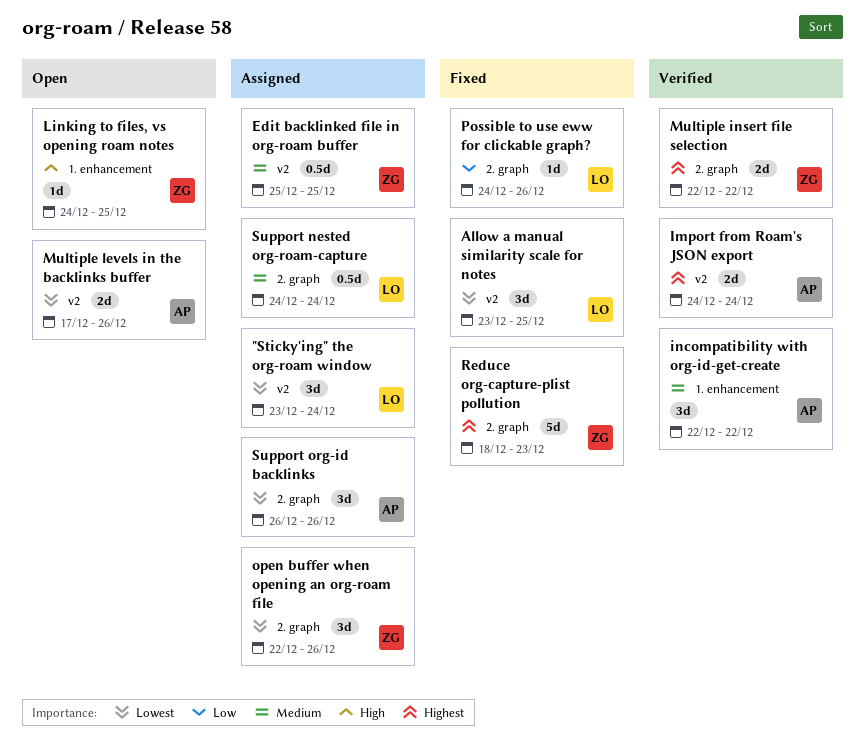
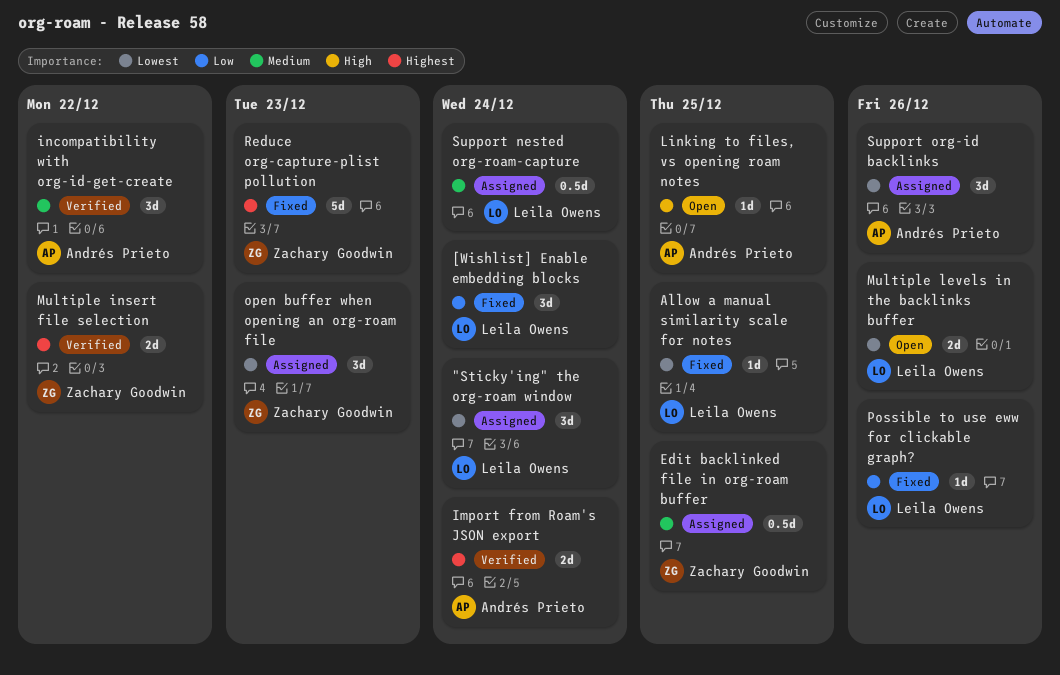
[Wishlist] Enable embedding blocks: none -> present
Allow a manual similarity scale for notes, estimate: 3d -> 1d
Linking to files, vs opening roam notes, owner: Zachary Goodwin -> Andrés Prieto
Multiple levels in the backlinks buffer, owner: Andrés Prieto -> Leila Owens
open buffer when opening an org-roam file, due: Dec 26 -> Dec 23

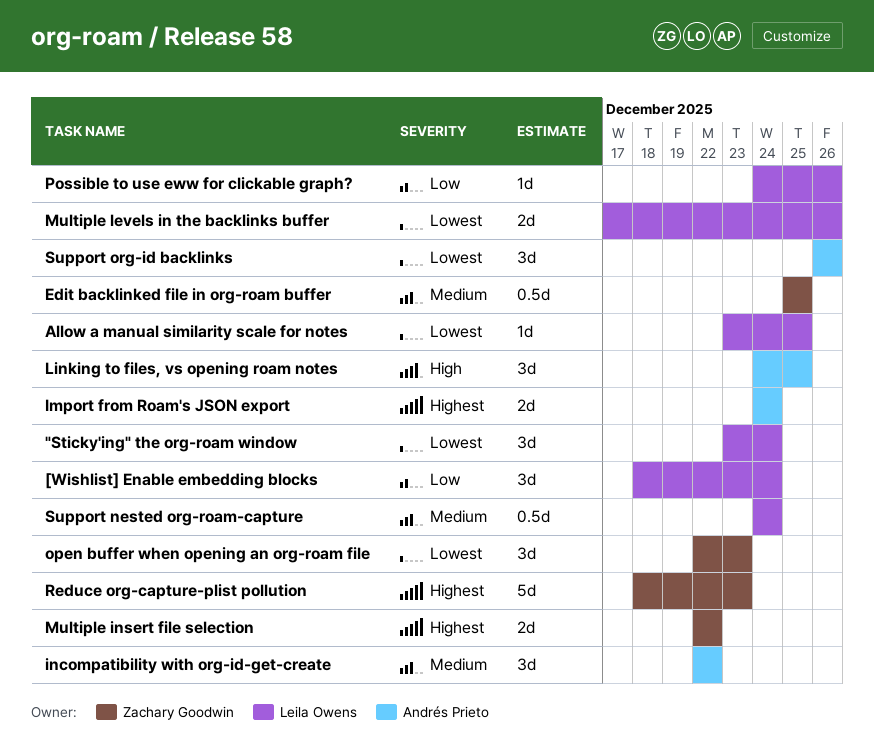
Linking to files, vs opening roam notes, estimate: 1d -> 3d

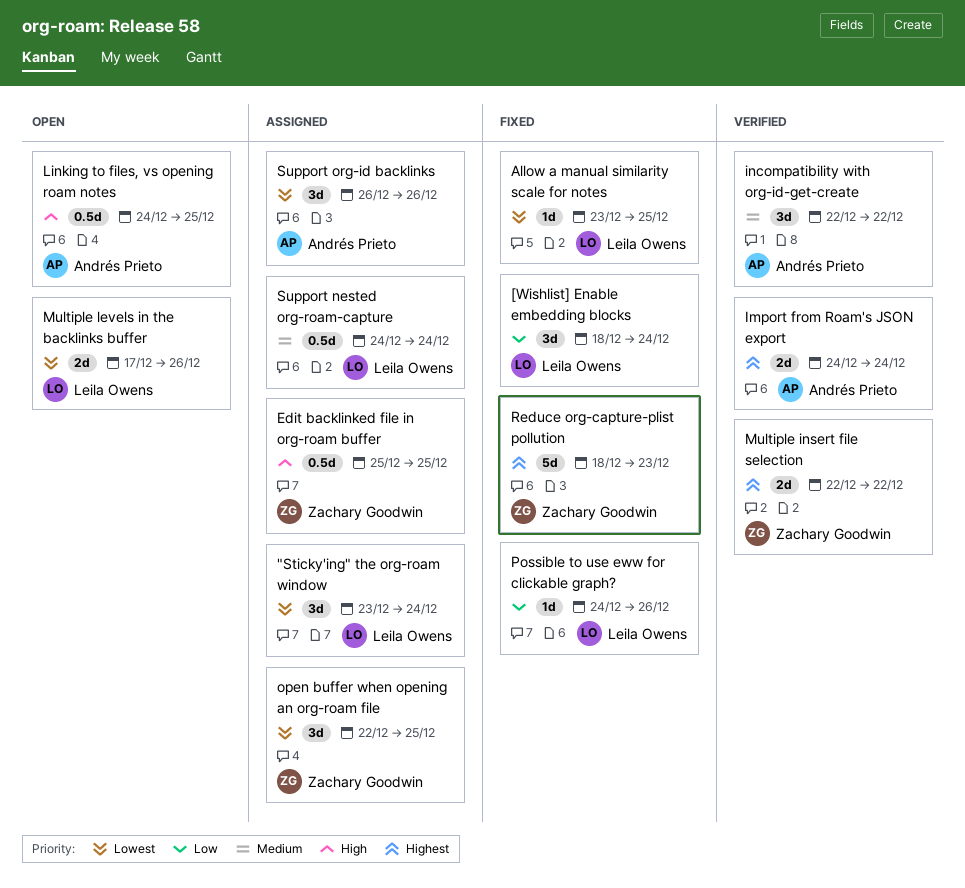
Edit backlinked file in org-roam buffer, priority: Medium -> High
Linking to files, vs opening roam notes, estimate: 3d -> 0.5d
open buffer when opening an org-roam file, due: Dec 23 -> Dec 25

